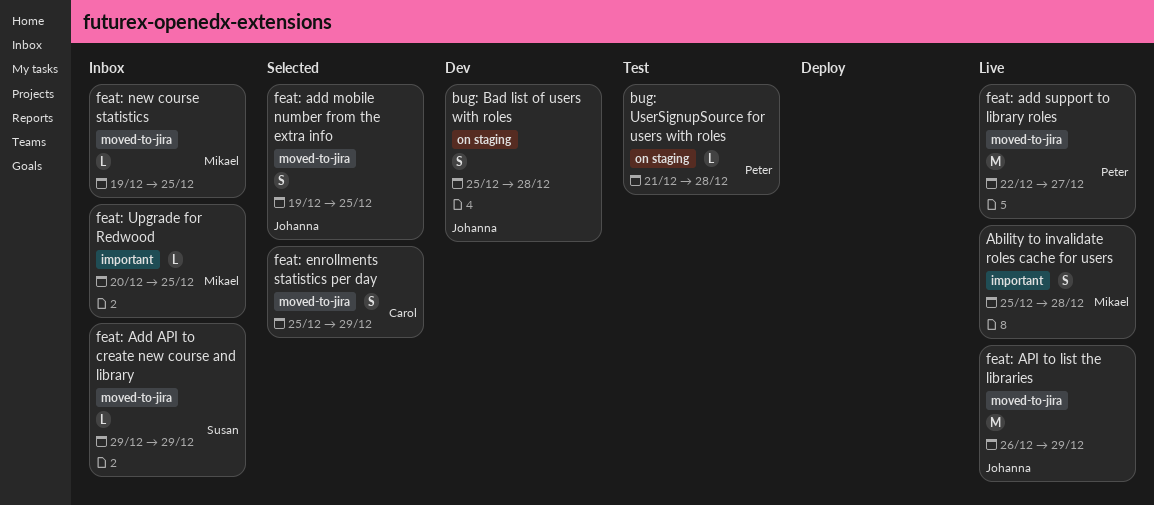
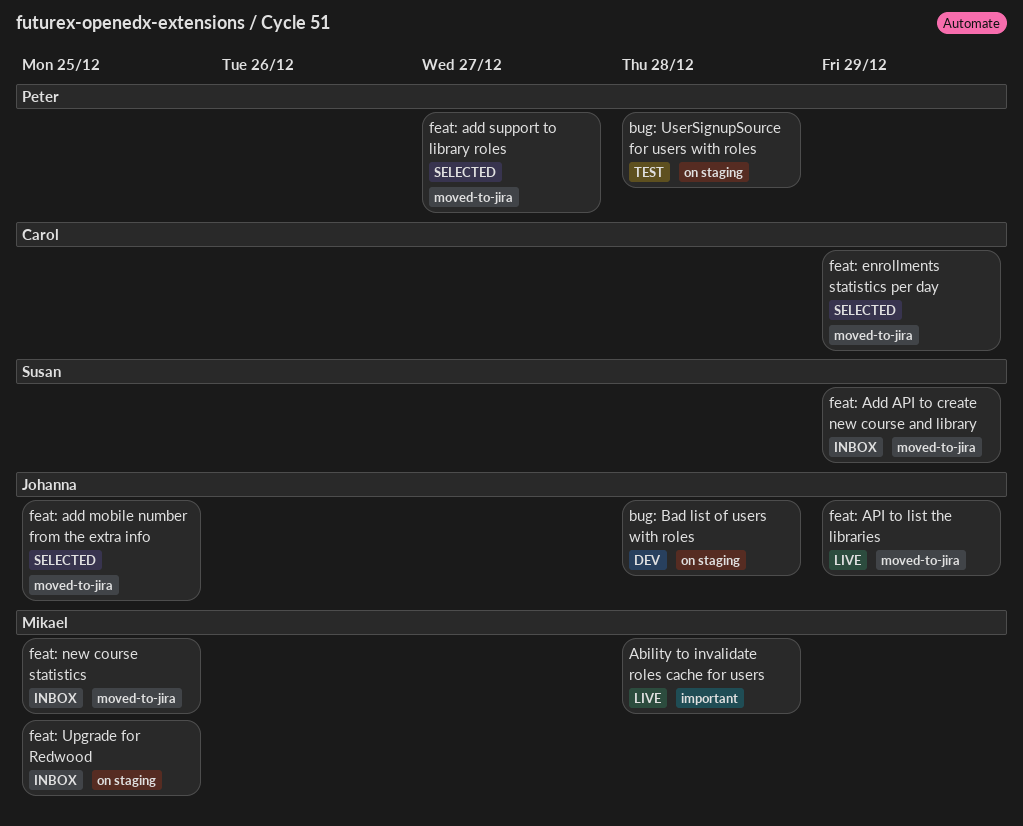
feat: add support to library roles, status: Live -> Selected
feat: Upgrade for Redwood, label: important -> on staging

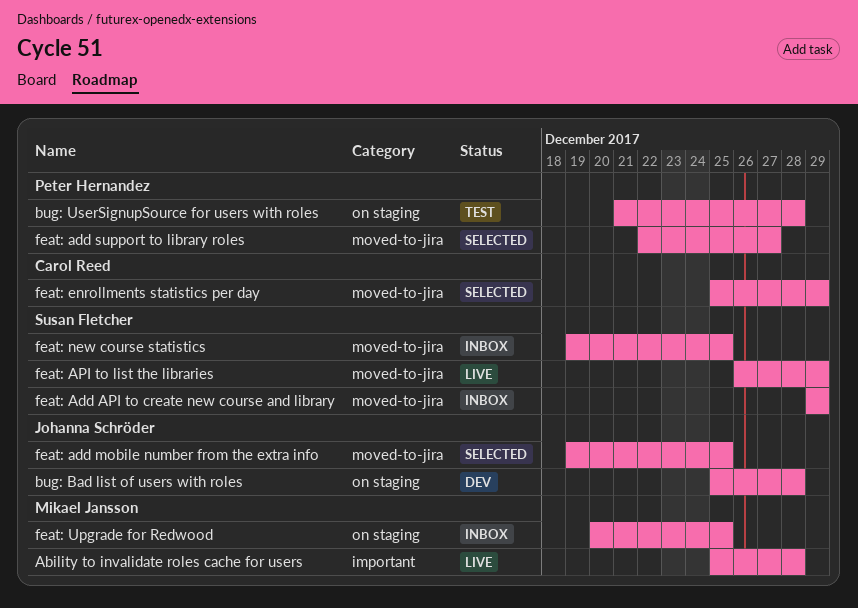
feat: API to list the libraries, owner: Johanna Schröder -> Susan Fletcher
feat: new course statistics, owner: Mikael Jansson -> Susan Fletcher

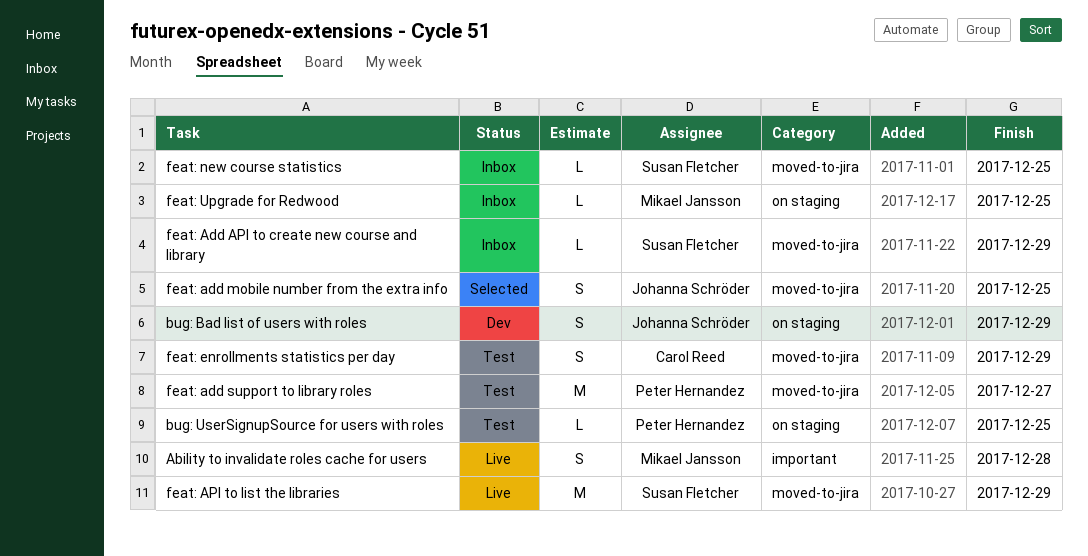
bug: Bad list of users with roles, due: Dec 28 -> Dec 29
bug: UserSignupSource for users with roles, due: Dec 28 -> Dec 25
feat: add support to library roles, status: Selected -> Test
feat: enrollments statistics per day, status: Selected -> Test

